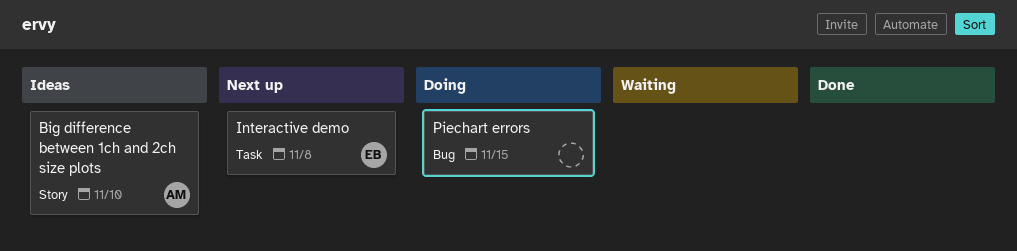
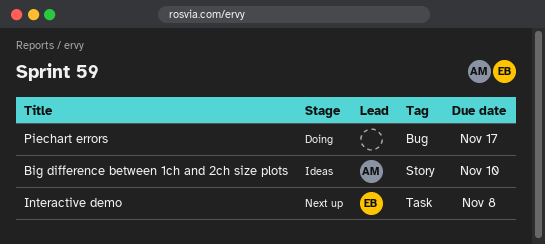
Piechart errors, due: Nov 15 -> Nov 17

